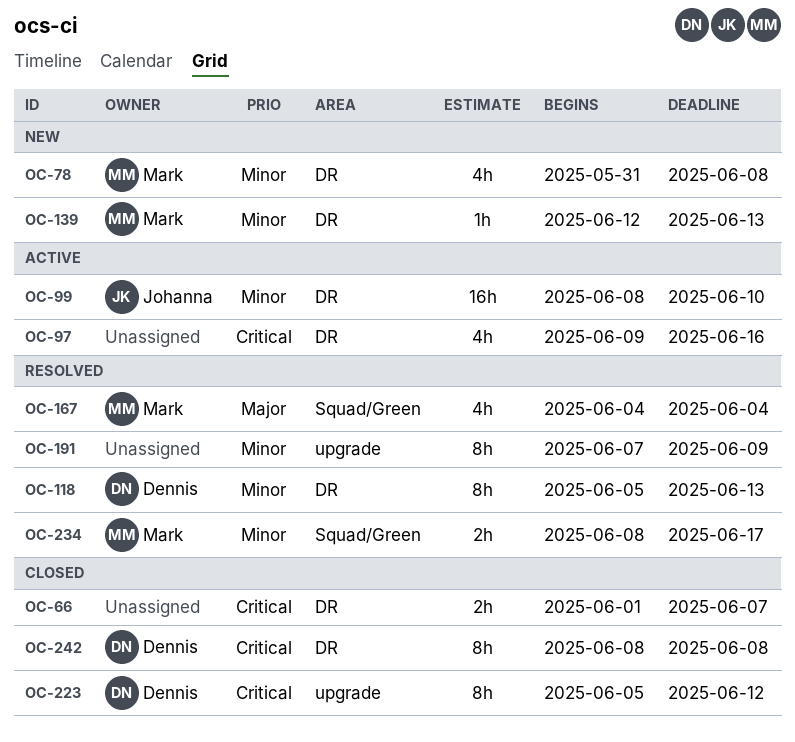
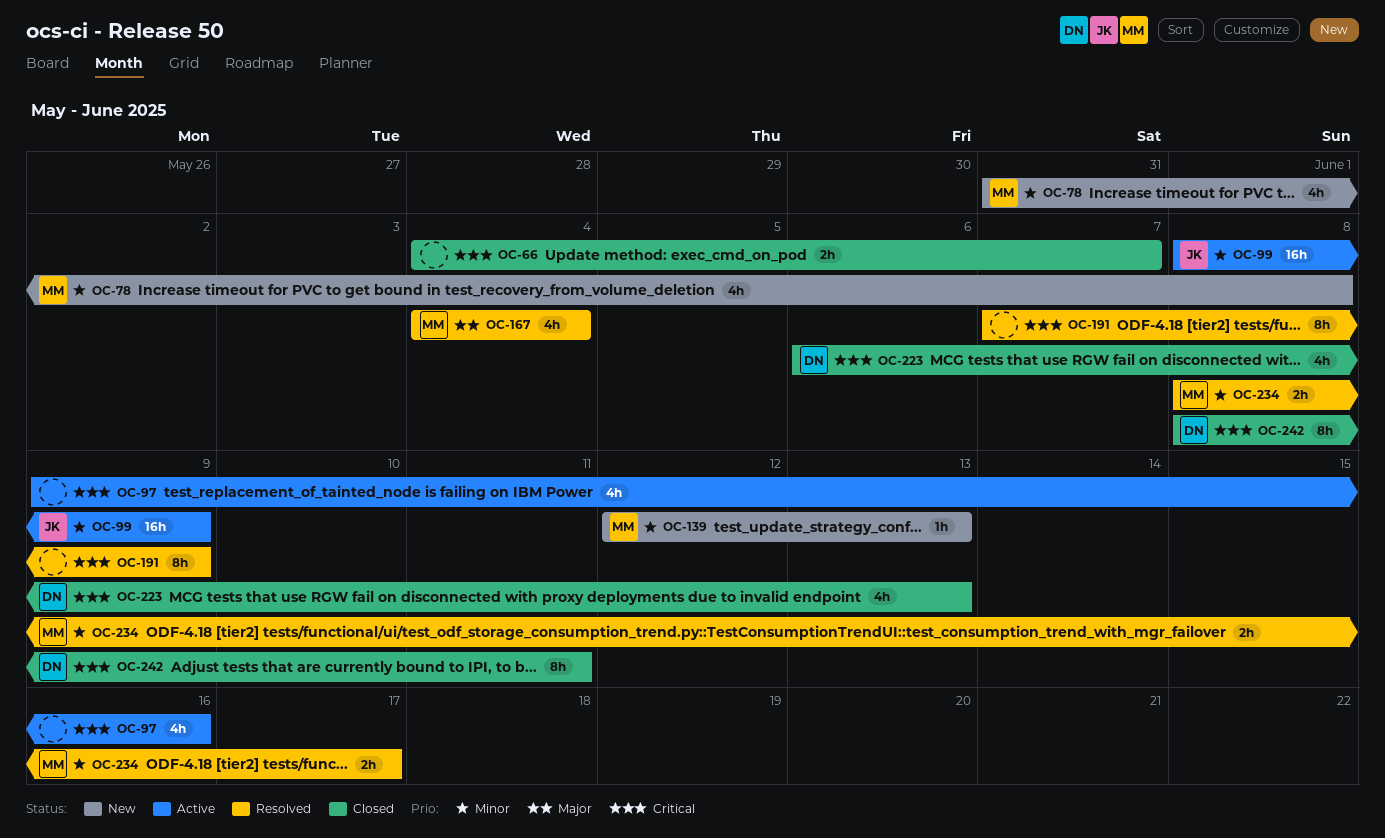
OC-66, start: Jun 1 -> Jun 4
OC-99, due: Jun 10 -> Jun 9
OC-118: present -> none
OC-191, priority: Minor -> Critical
OC-223, estimate: 8h -> 4h
OC-223, start: Jun 5 -> Jun 6
OC-223, due: Jun 12 -> Jun 13
OC-242, due: Jun 8 -> Jun 11

